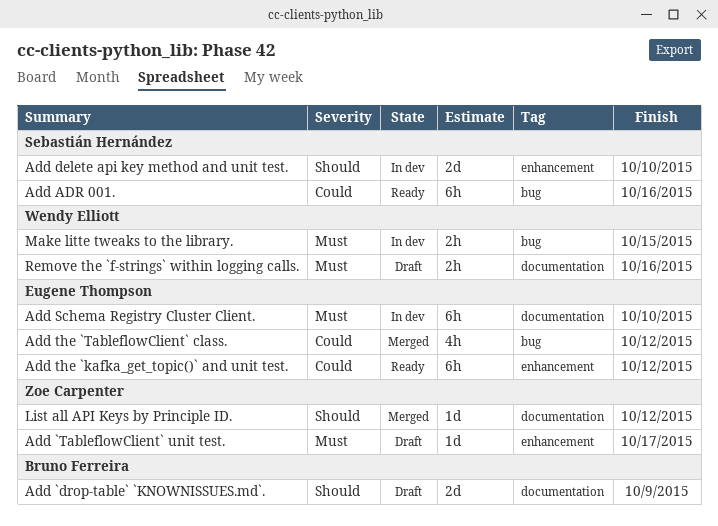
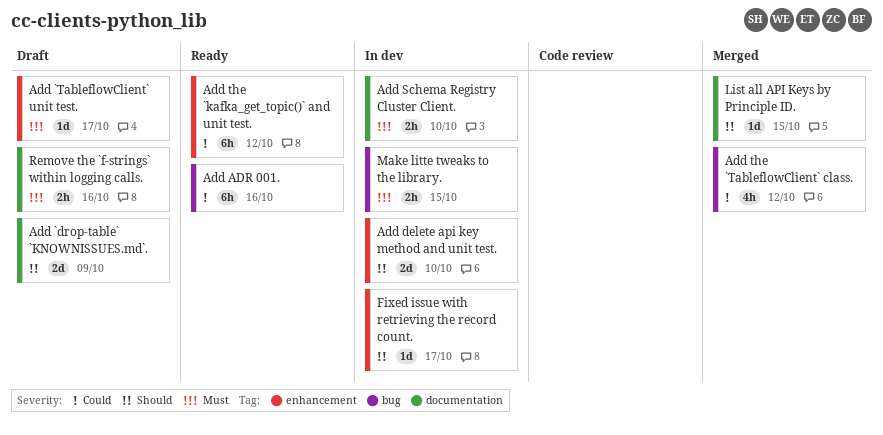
Add Schema Registry Cluster Client., estimate: 6h -> 2h
Fixed issue with retrieving the record count.: none -> present
List all API Keys by Principle ID., due: Oct 12 -> Oct 15

